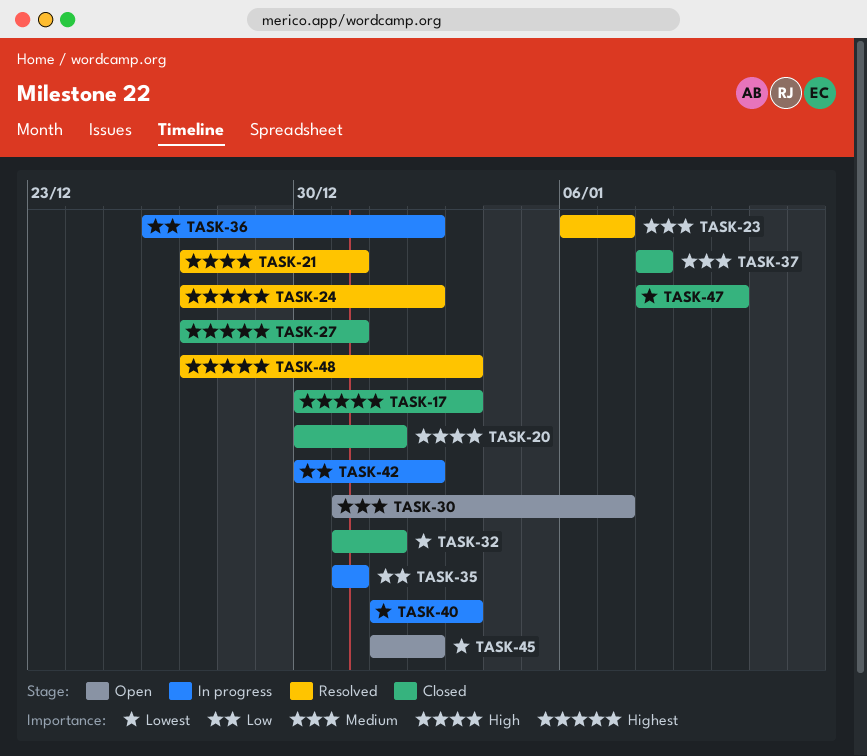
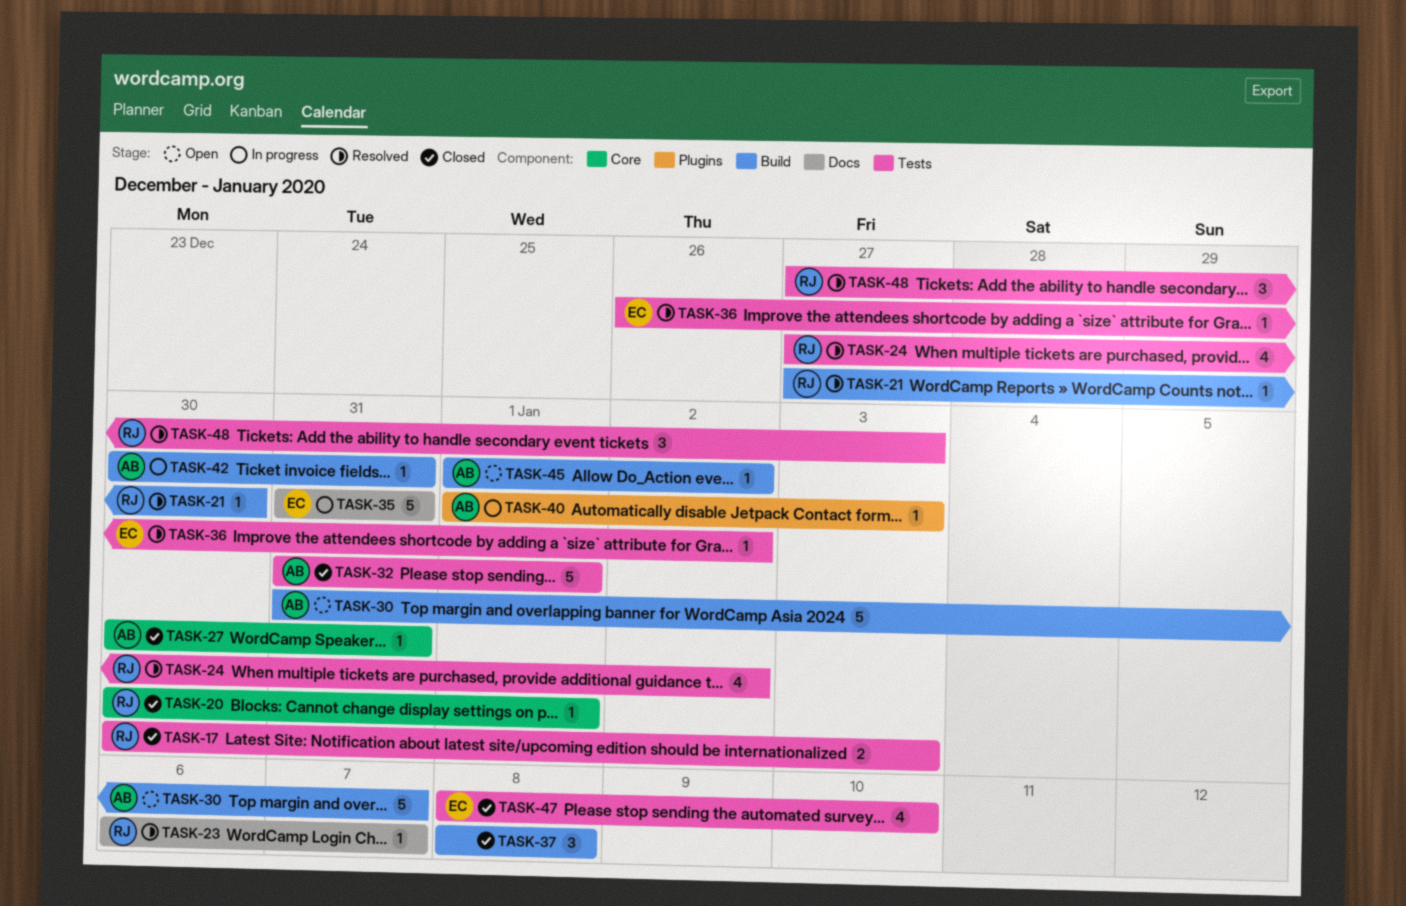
TASK-21, due: Dec 31 -> Dec 30
TASK-27, start: Dec 27 -> Dec 30
TASK-36, status: In progress -> Resolved
TASK-42, due: Jan 2 -> Dec 31

